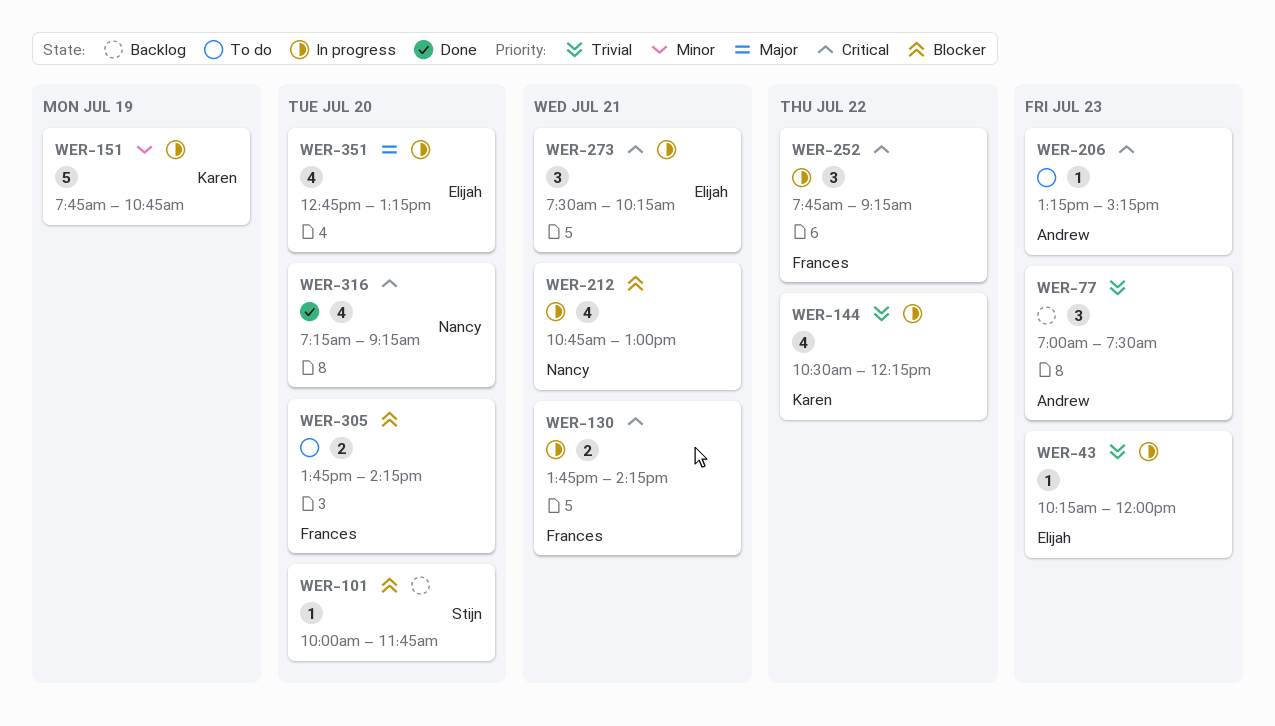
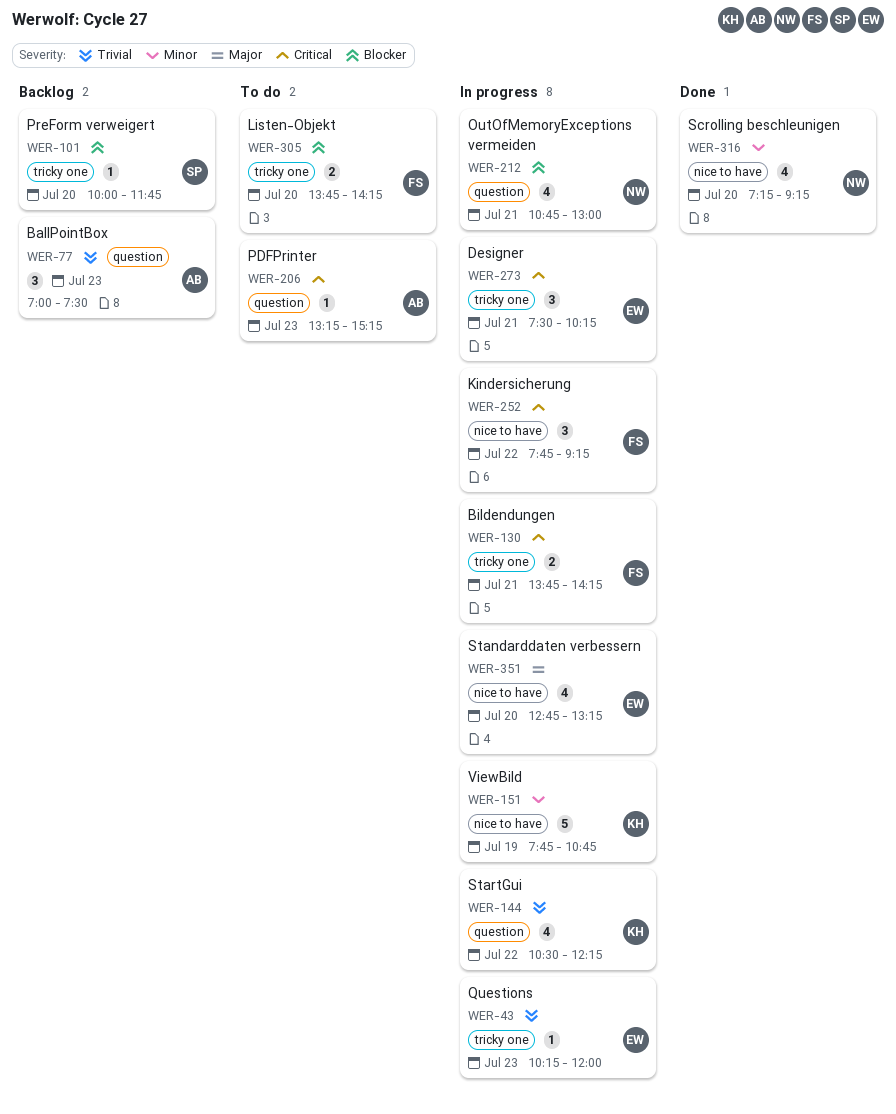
WER-316, priority: Critical -> Minor

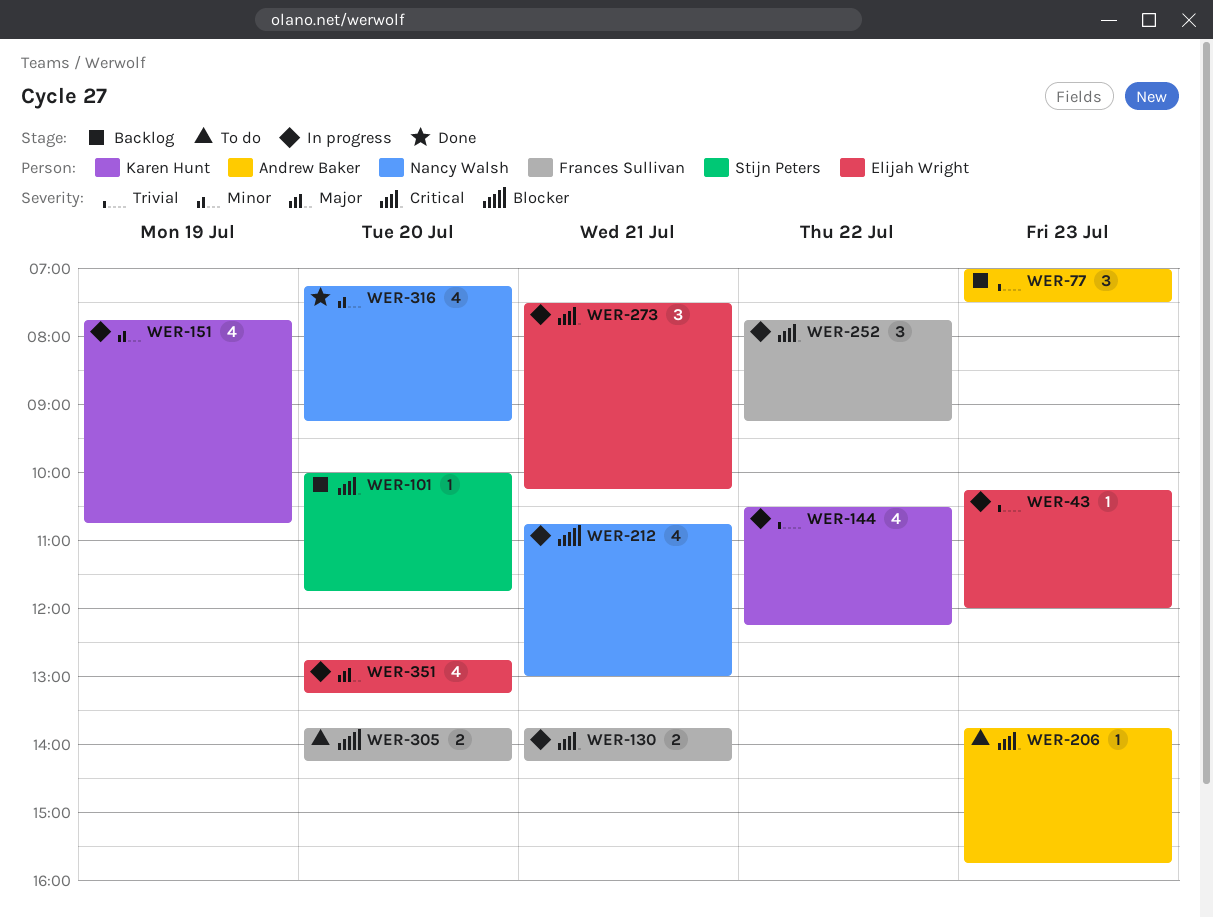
WER-101, priority: Blocker -> Critical
WER-151, estimate: 5 -> 4
WER-206, begins: 13:15 -> 13:45
WER-206, ends: 15:15 -> 15:45

